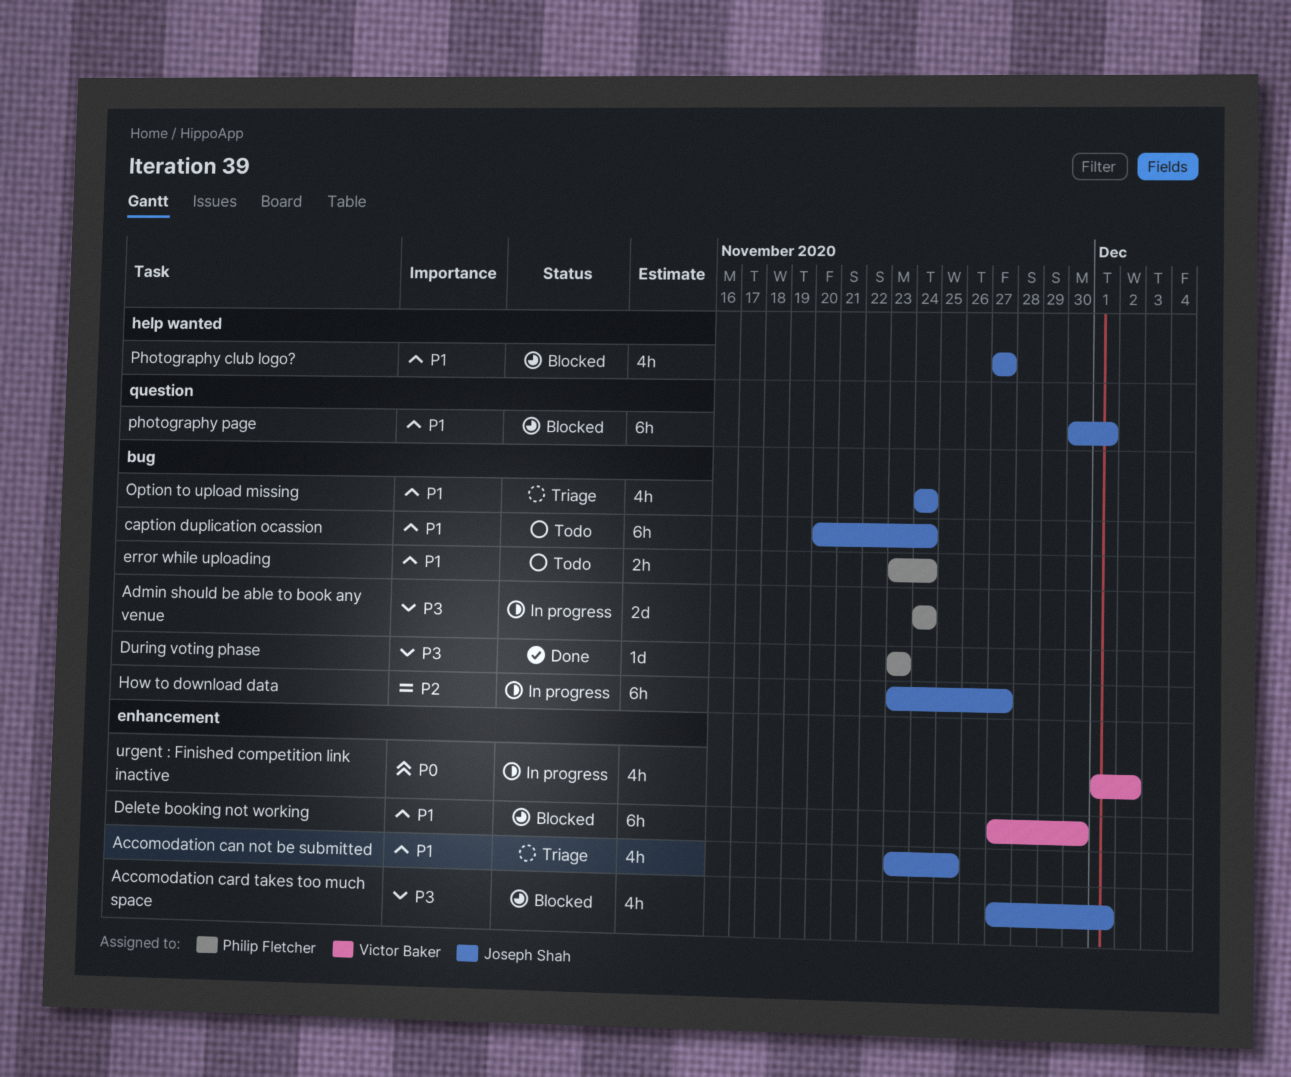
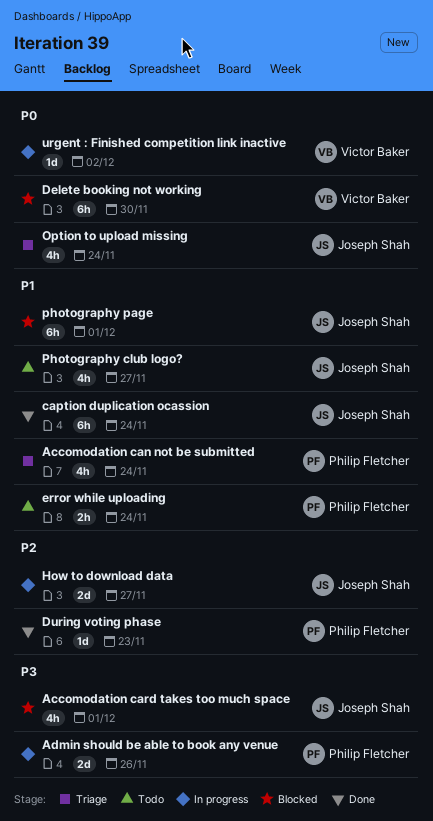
Accomodation can not be submitted, owner: Joseph Shah -> Philip Fletcher
Accomodation can not be submitted, due: Nov 25 -> Nov 24
Admin should be able to book any venue, due: Nov 24 -> Nov 26
caption duplication ocassion, status: Todo -> Done
Delete booking not working, priority: P1 -> P0
During voting phase, priority: P3 -> P2
How to download data, estimate: 6h -> 2d
Option to upload missing, priority: P1 -> P0
Photography club logo?, status: Blocked -> Todo
urgent : Finished competition link inactive, estimate: 4h -> 1d

